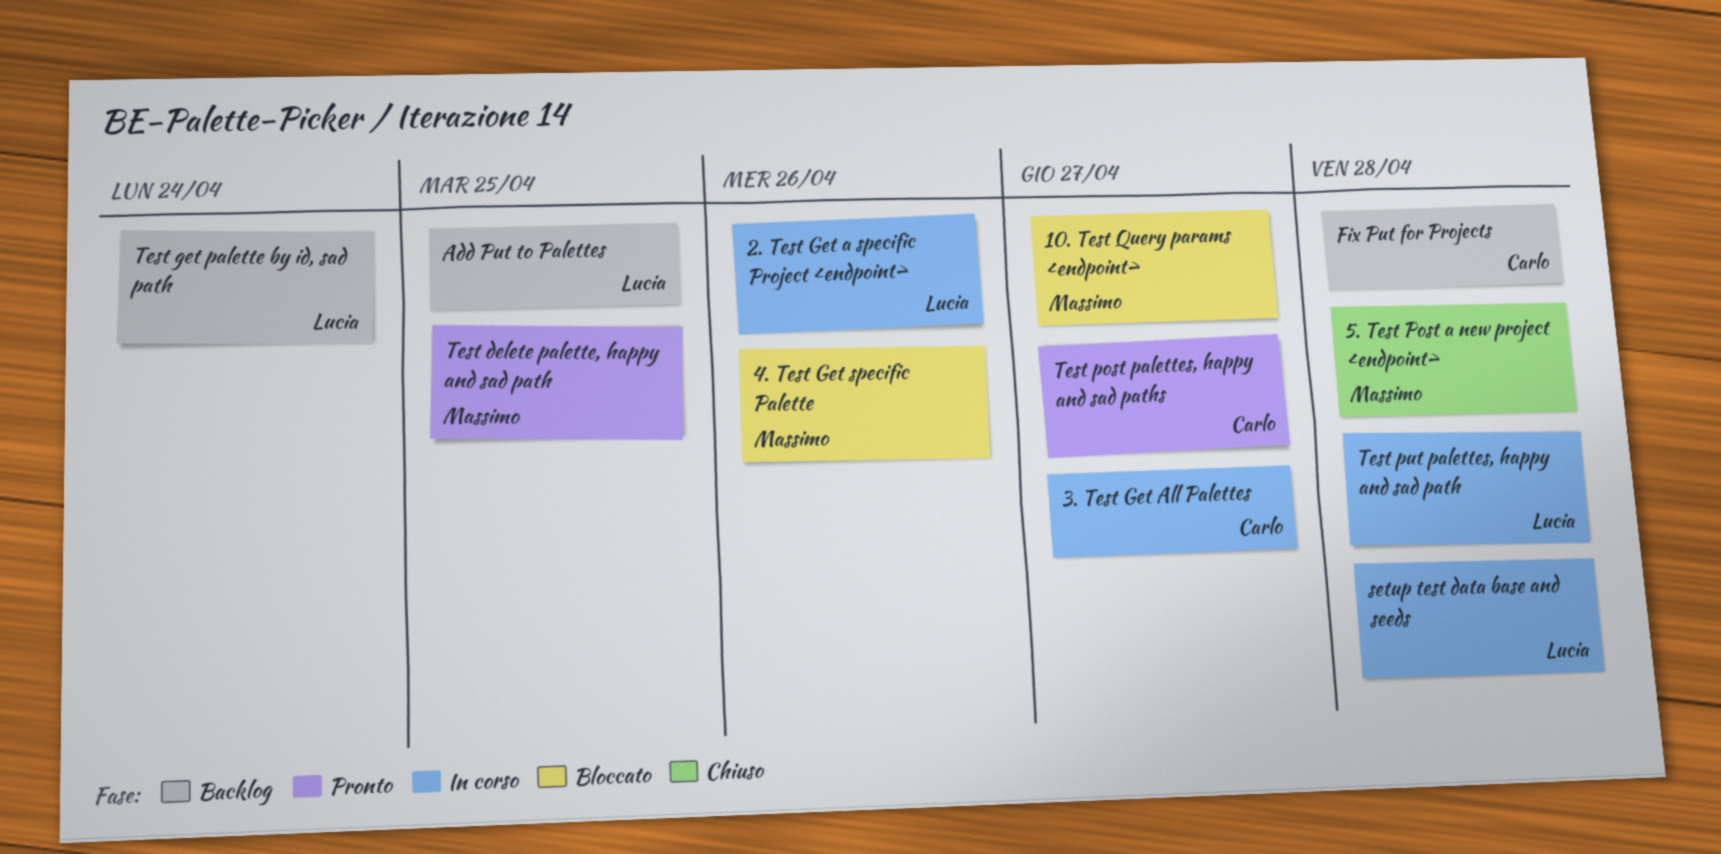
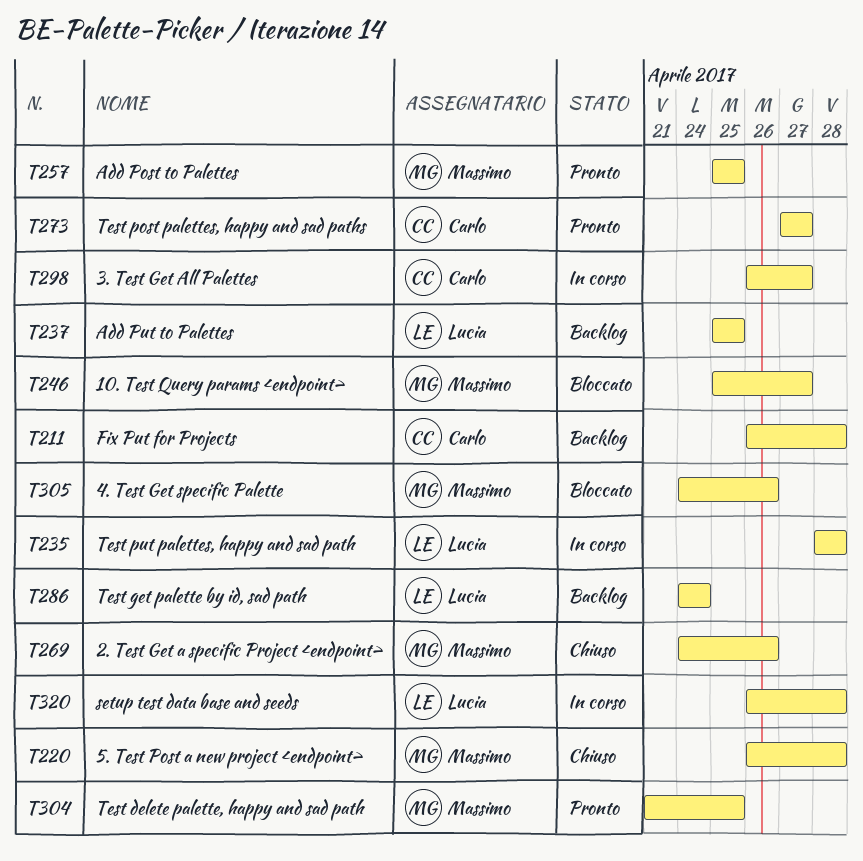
2. Test Get a specific Project <endpoint>, status: In corso -> Chiuso
2. Test Get a specific Project <endpoint>, owner: Lucia -> Massimo
Add Post to Palettes: none -> present

